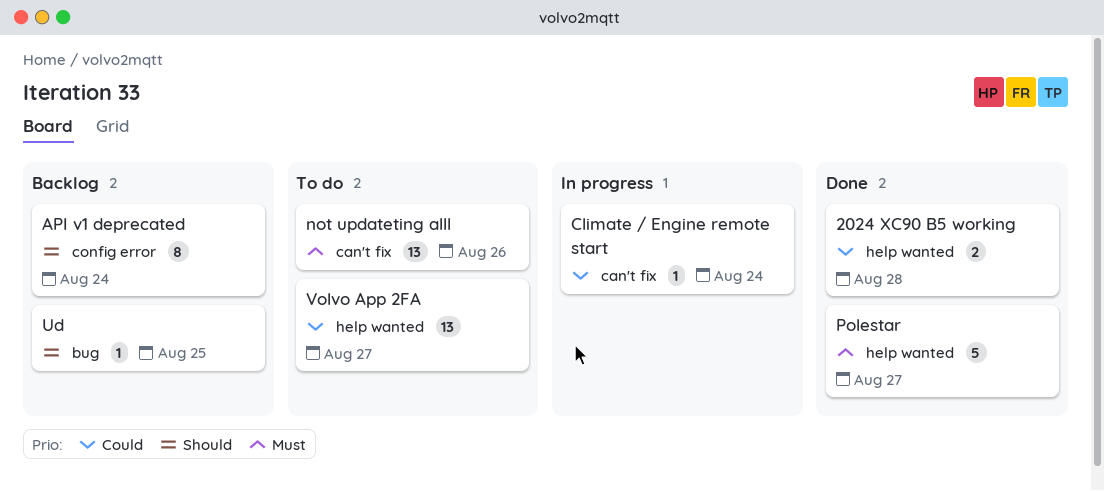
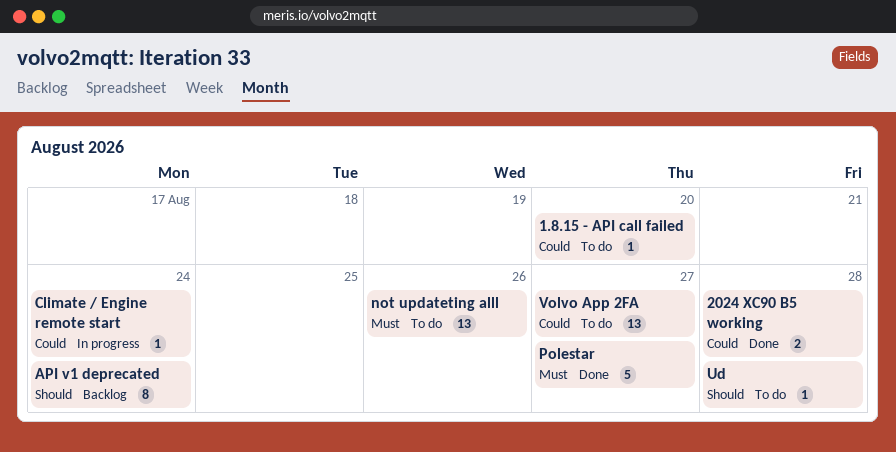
1.8.15 - API call failed: none -> present
Ud, status: Backlog -> To do
Ud, due: Aug 25 -> Aug 28

